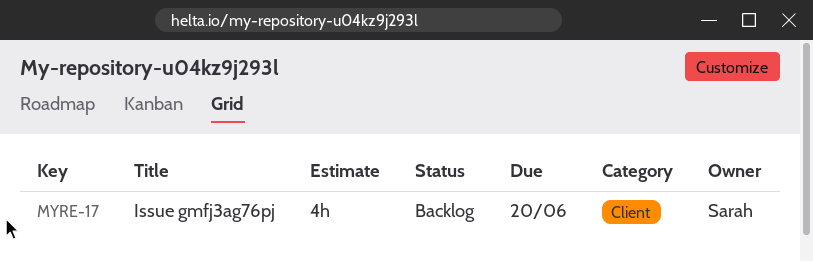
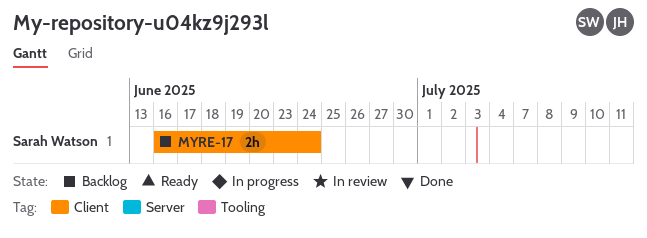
MYRE-17, estimate: 4h -> 2h
MYRE-17, due: Jun 20 -> Jun 24

